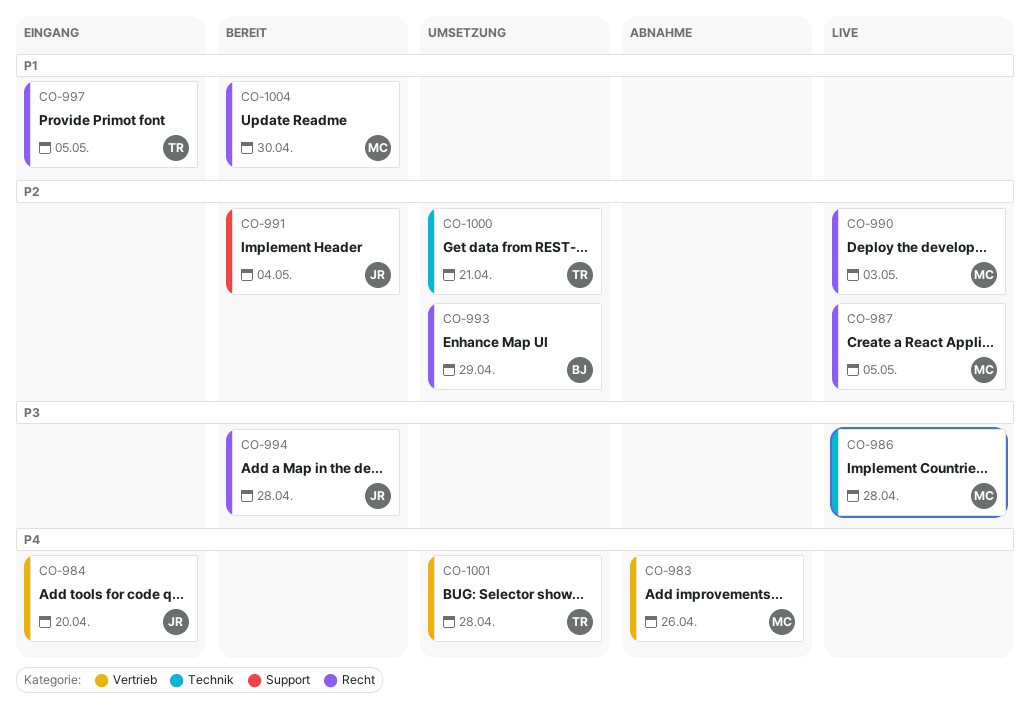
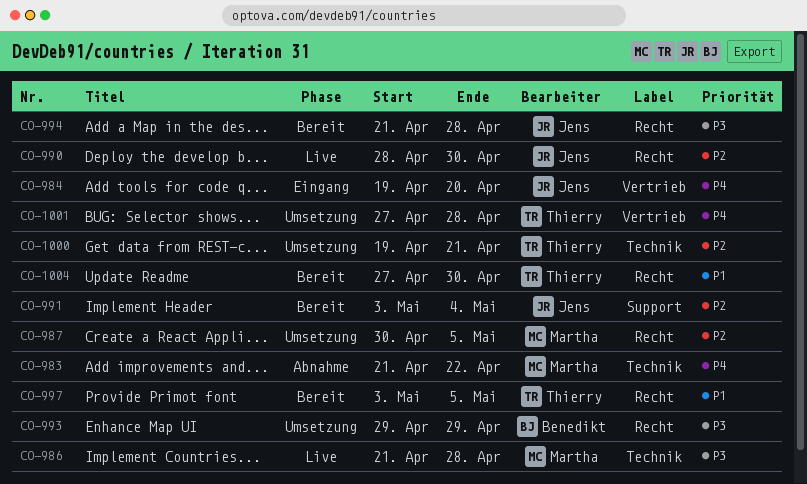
CO-983, label: Vertrieb -> Technik
CO-983, due: Apr 26 -> Apr 22
CO-987, status: Live -> Umsetzung
CO-990, owner: Martha -> Jens
CO-990, due: May 3 -> Apr 30
CO-993, priority: P2 -> P3
CO-997, status: Eingang -> Bereit
CO-1004, owner: Martha -> Thierry

